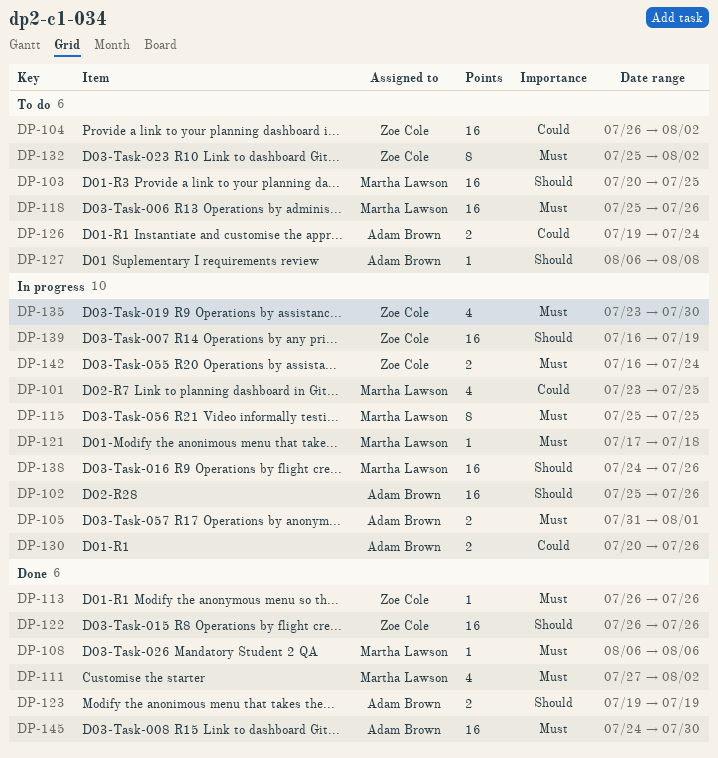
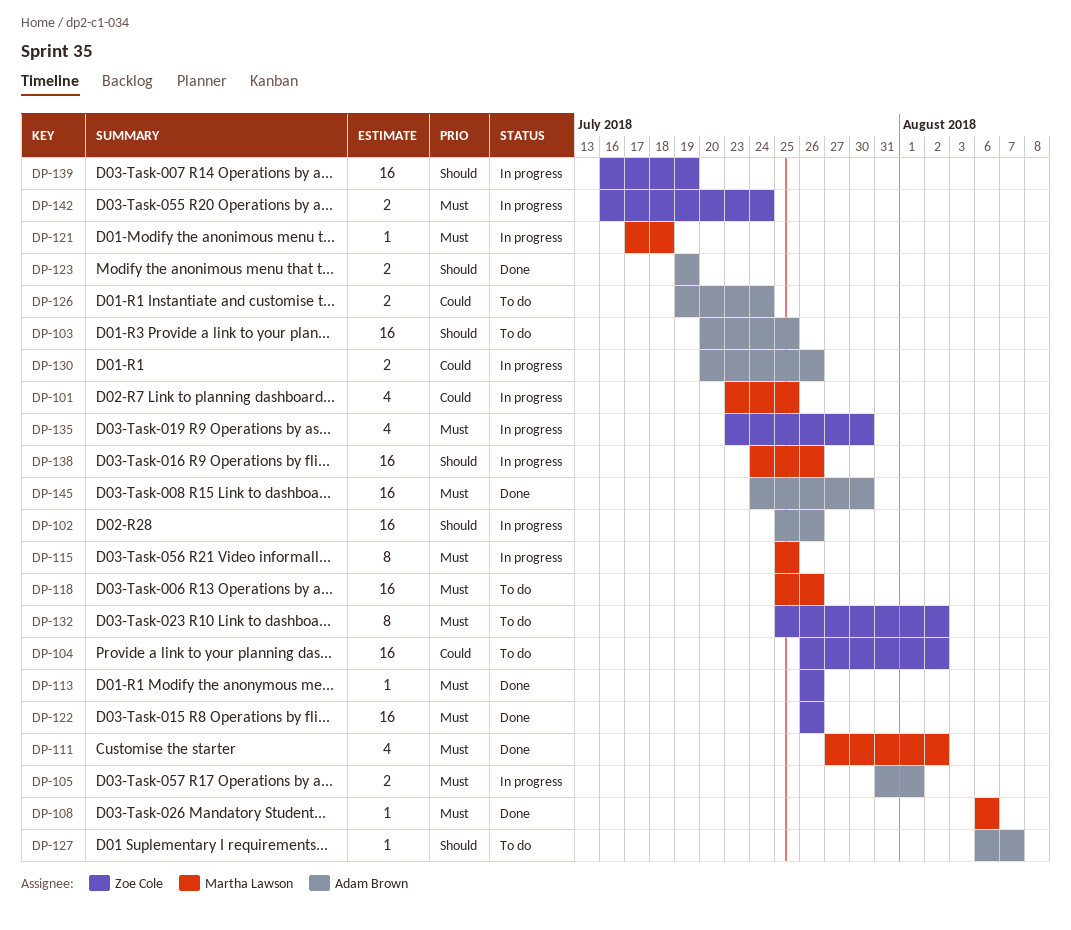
DP-103, owner: Martha Lawson -> Adam Brown
DP-122, priority: Should -> Must
DP-127, due: Aug 8 -> Aug 7

